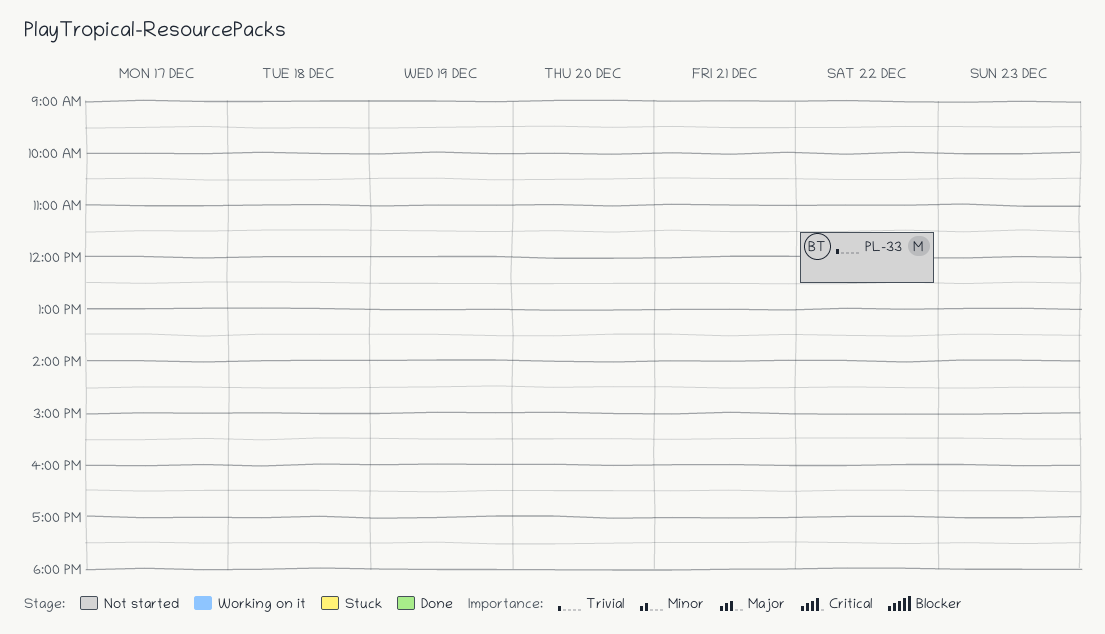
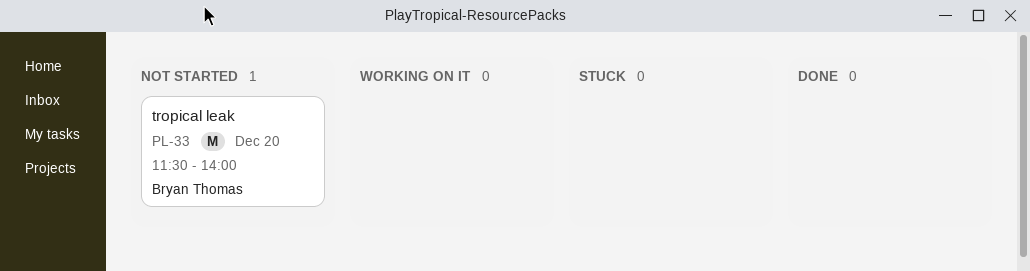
PL-33, day: Dec 22 -> Dec 20
PL-33, ends: 12:30 -> 14:00

